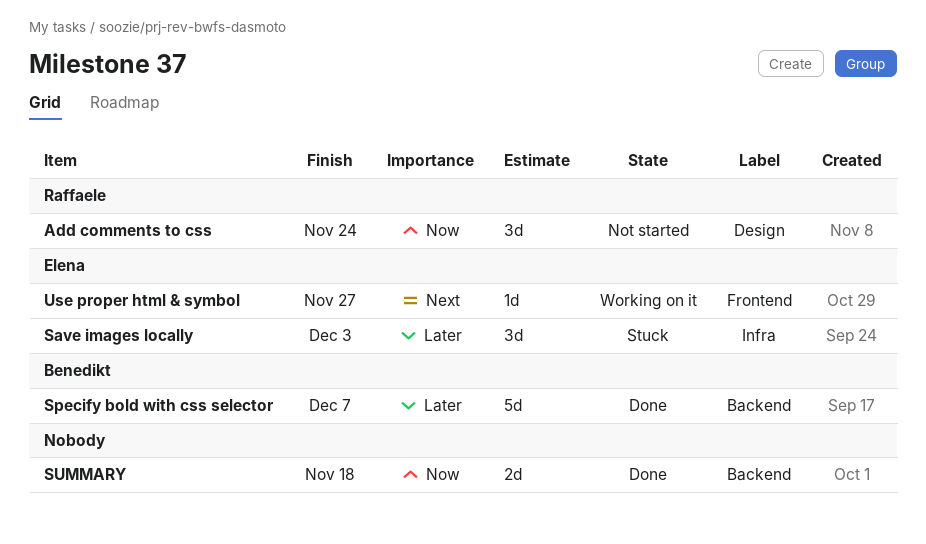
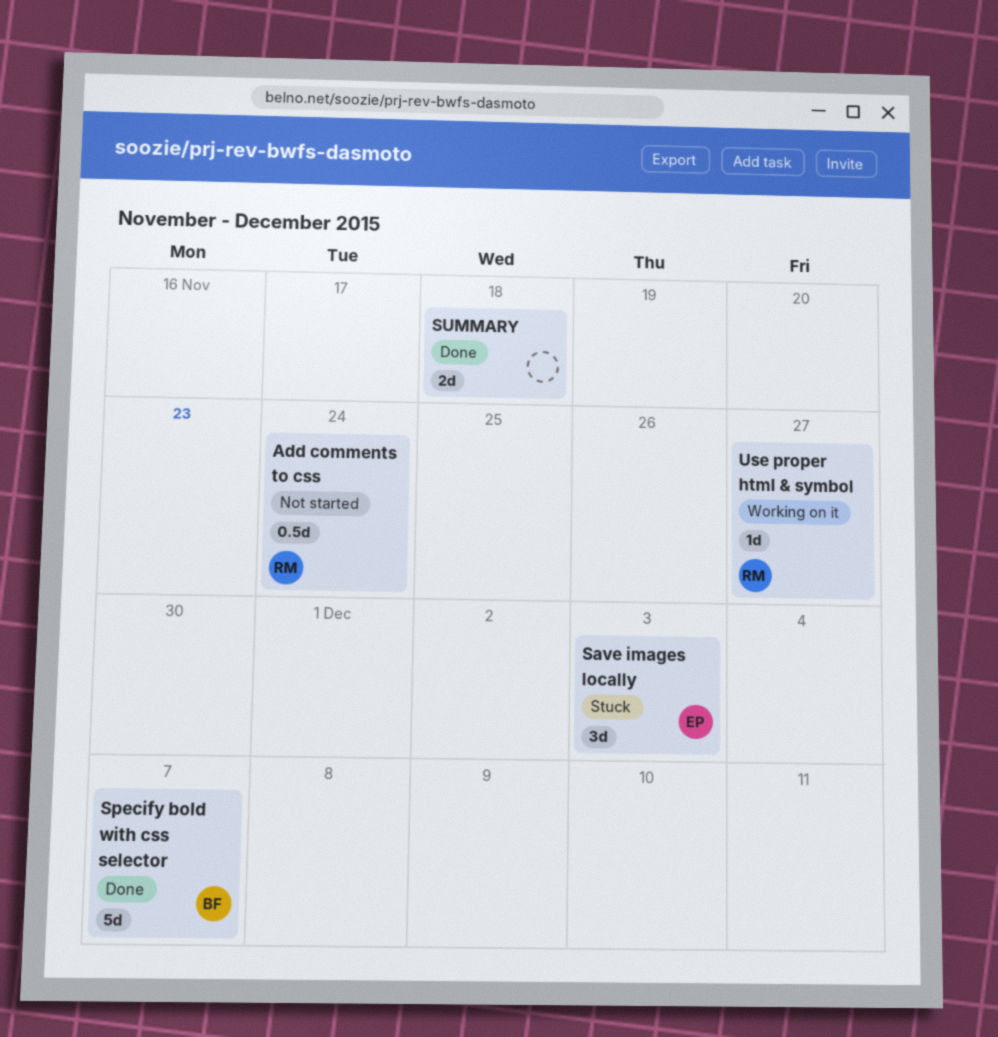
Add comments to css, estimate: 3d -> 0.5d
Use proper html & symbol, owner: Elena -> Raffaele

